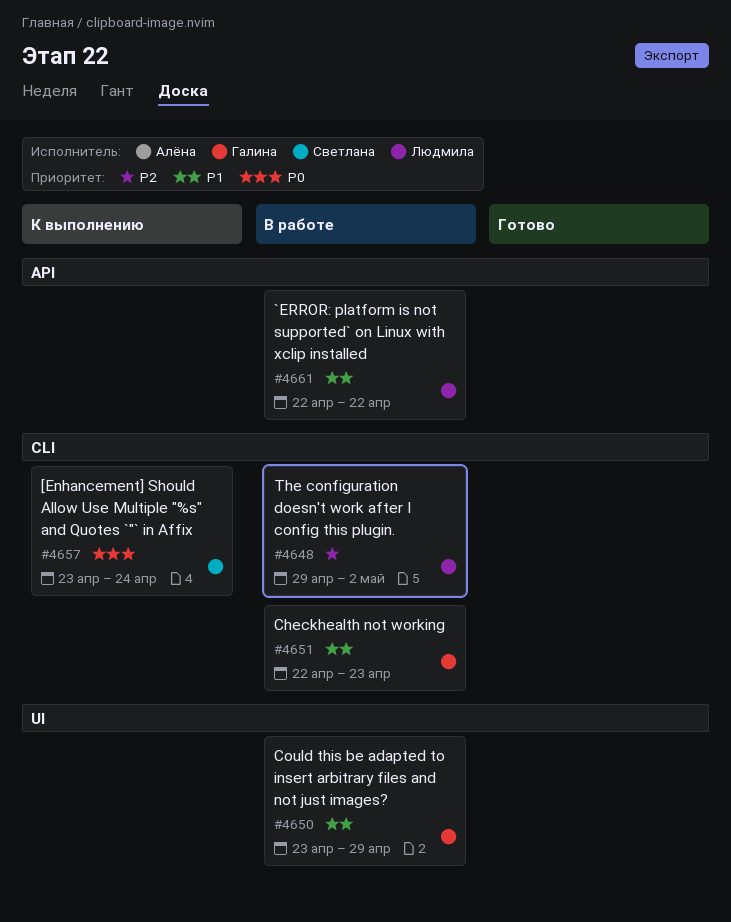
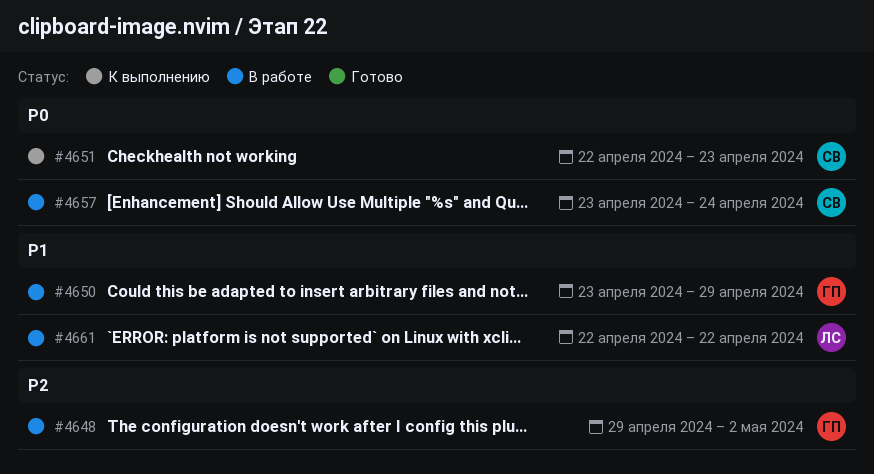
#4648, owner: Людмила -> Галина
#4651, status: В работе -> К выполнению
#4651, owner: Галина -> Светлана
#4651, priority: P1 -> P0
#4657, status: К выполнению -> В работе

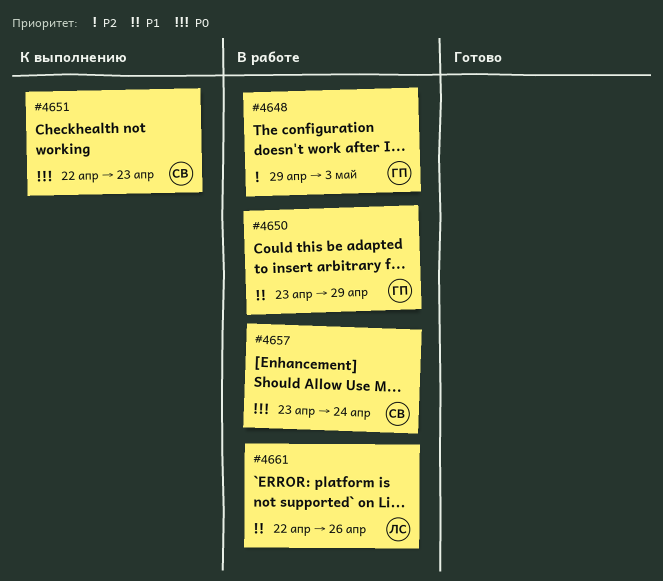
#4648, due: May 2 -> May 3
#4661, due: Apr 22 -> Apr 26

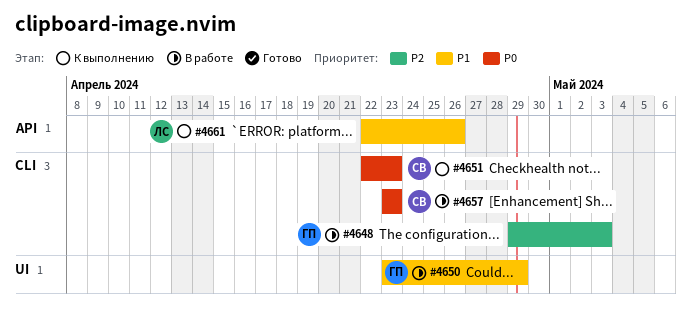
#4657, due: Apr 24 -> Apr 23
#4661, status: В работе -> К выполнению

